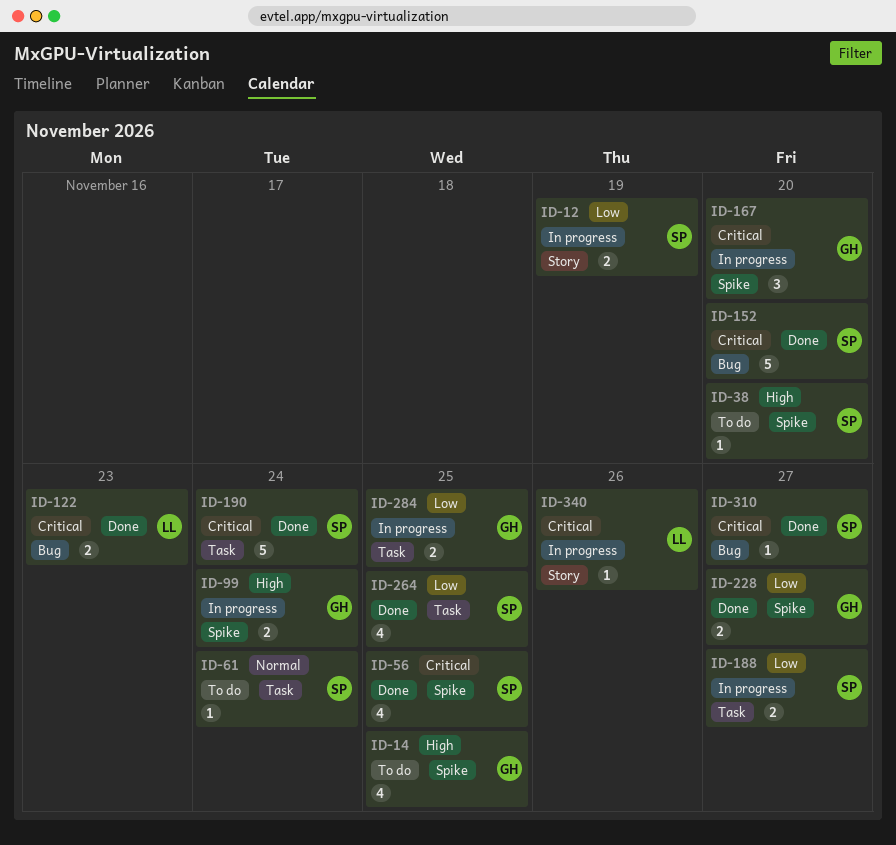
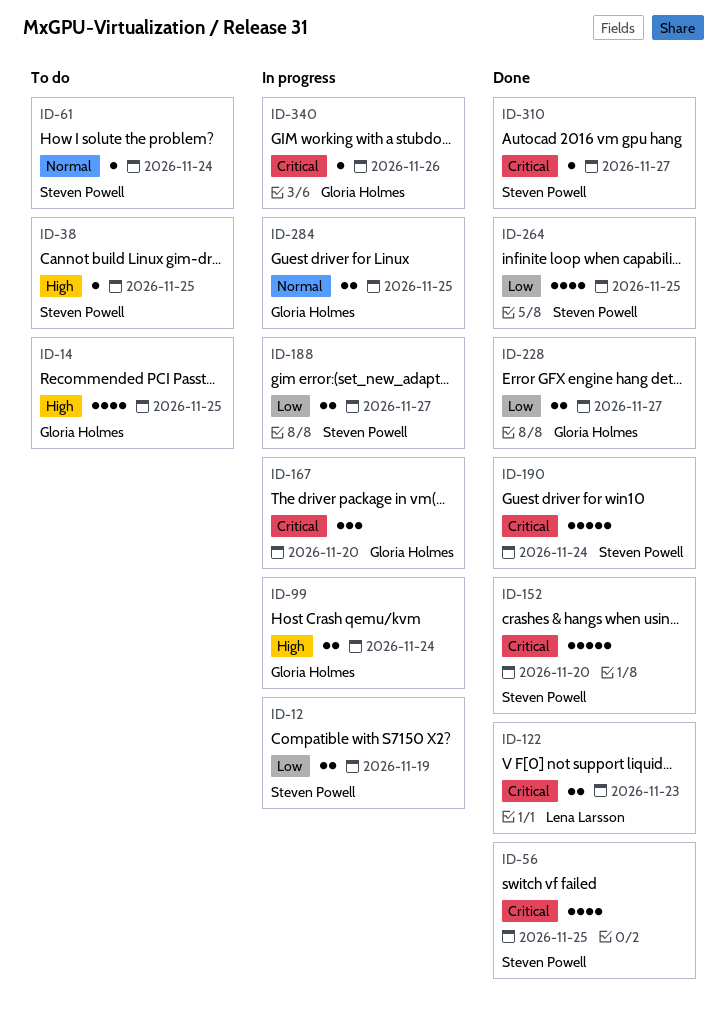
ID-38, due: Nov 20 -> Nov 25
ID-284, priority: Low -> Normal
ID-340, owner: Lena Larsson -> Gloria Holmes

